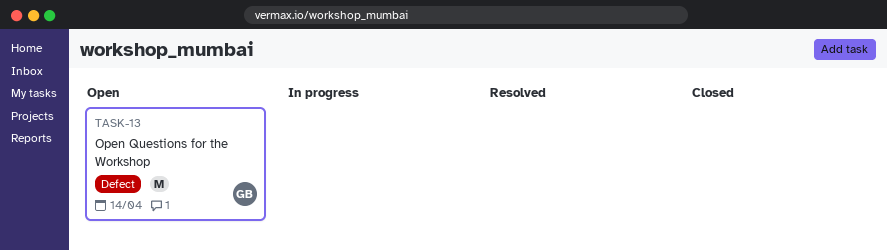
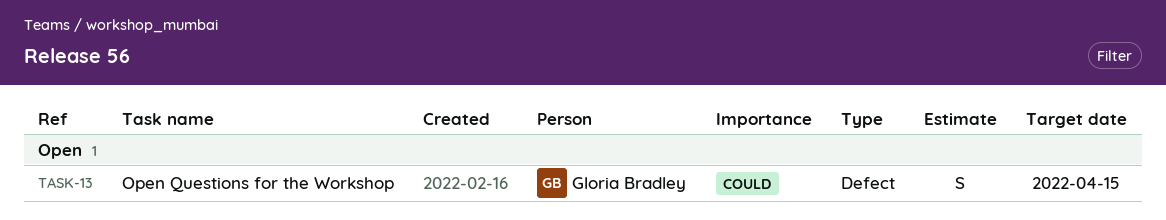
TASK-13, estimate: M -> S
TASK-13, due: Apr 14 -> Apr 15

